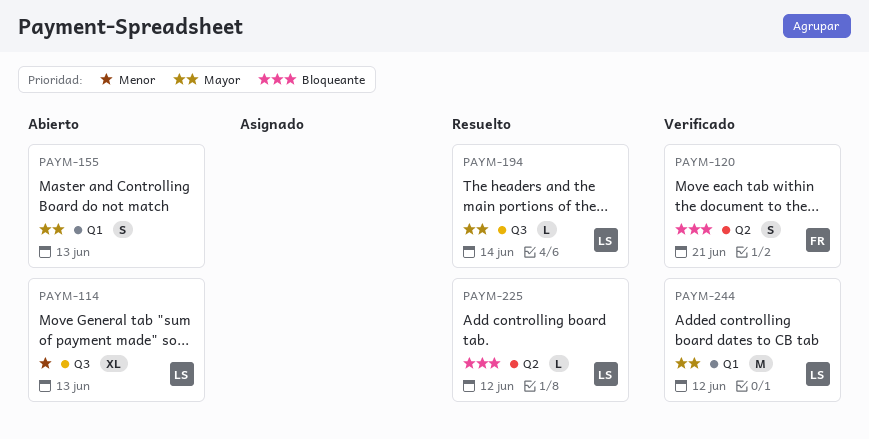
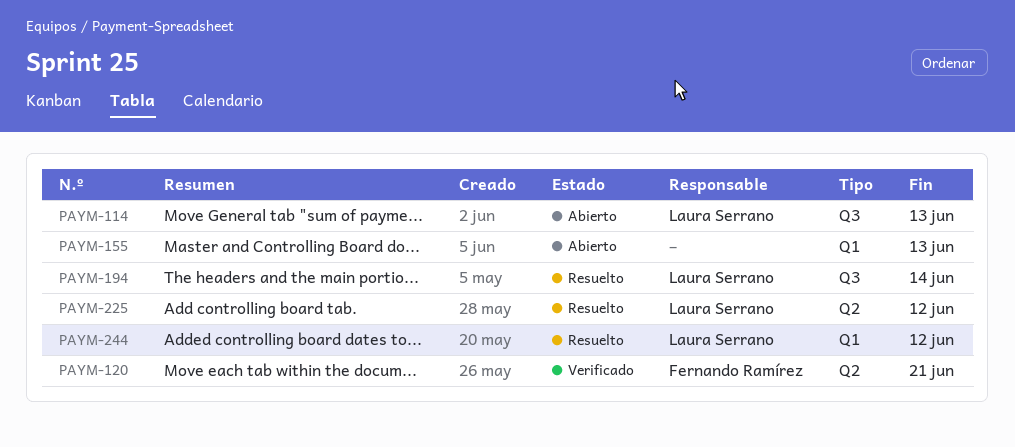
PAYM-244, status: Verificado -> Resuelto

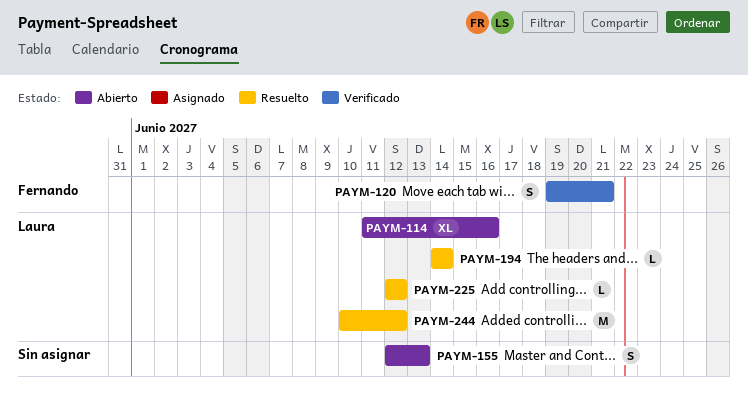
PAYM-114, due: Jun 13 -> Jun 16

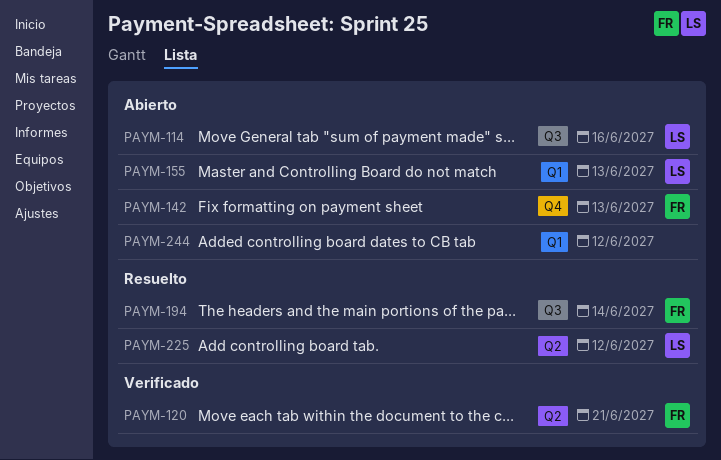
PAYM-142: none -> present
PAYM-155, owner: none -> Laura
PAYM-194, owner: Laura -> Fernando
PAYM-244, status: Resuelto -> Abierto
PAYM-244, owner: Laura -> none

